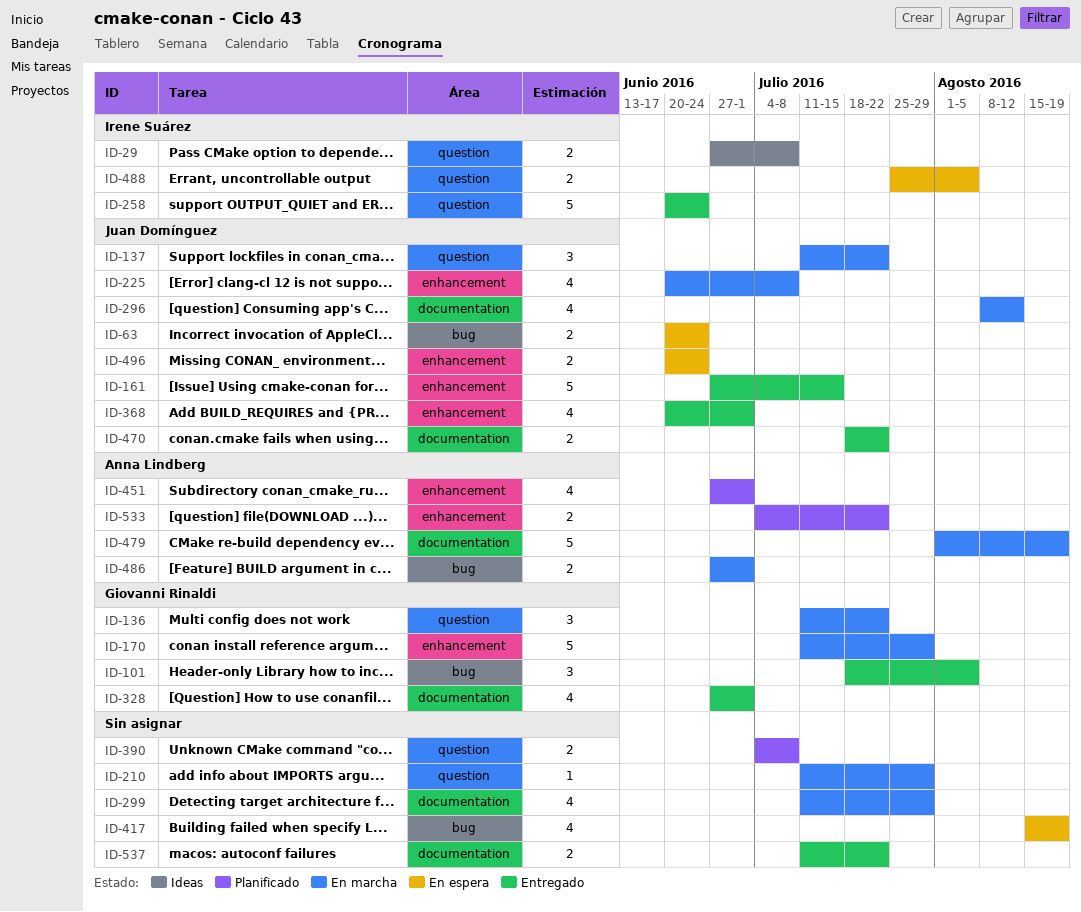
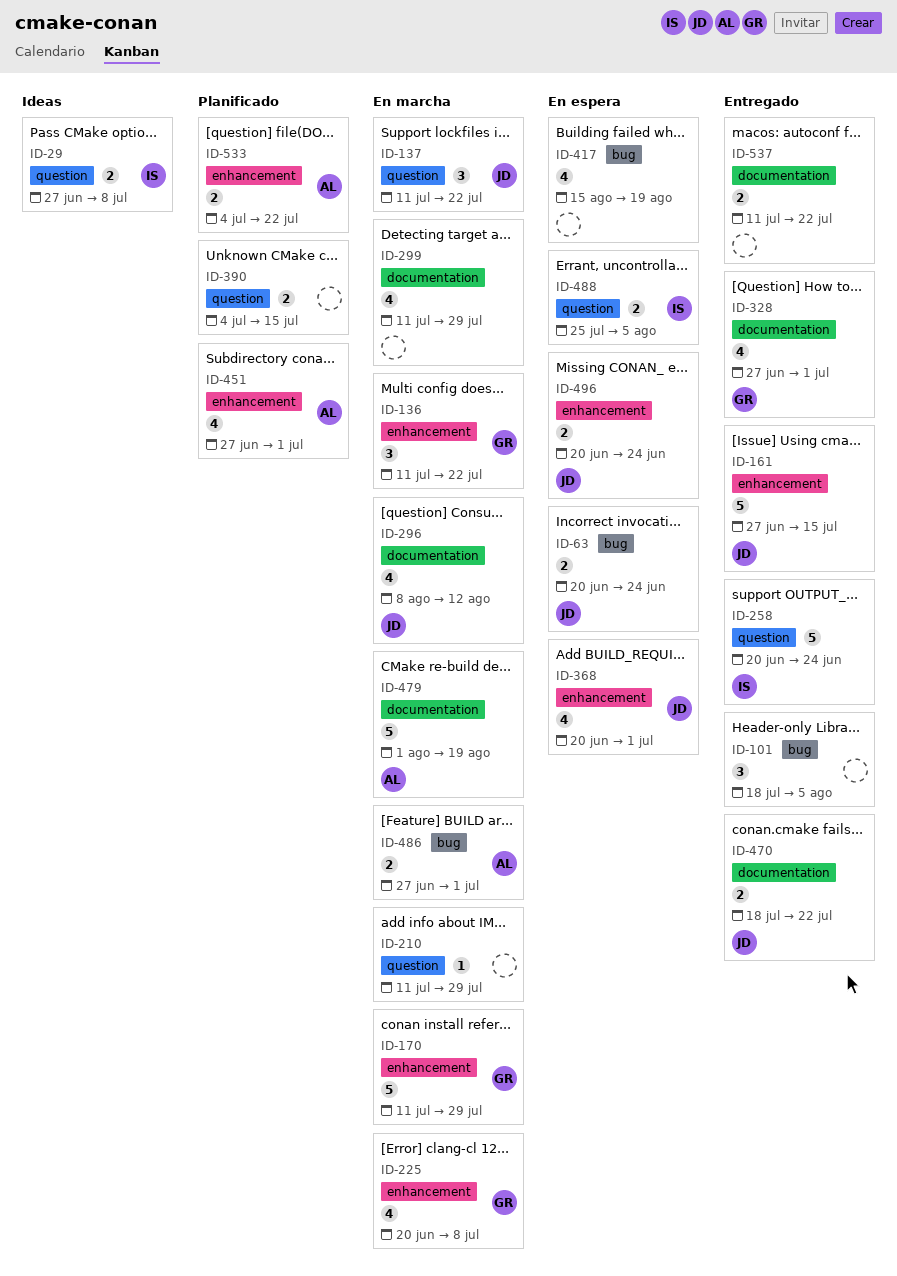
ID-101, owner: Giovanni Rinaldi -> none
ID-136, label: question -> enhancement
ID-225, owner: Juan Domínguez -> Giovanni Rinaldi
ID-368, status: Entregado -> En espera
ID-390, due: Jul 8 -> Jul 15

